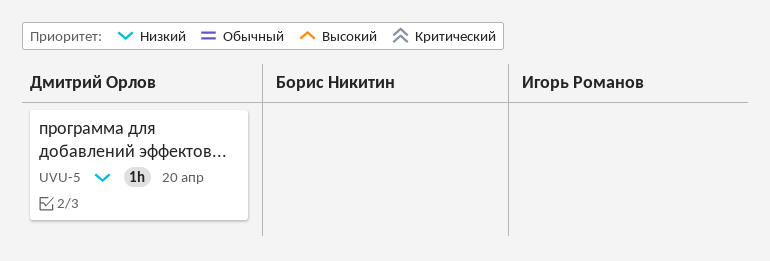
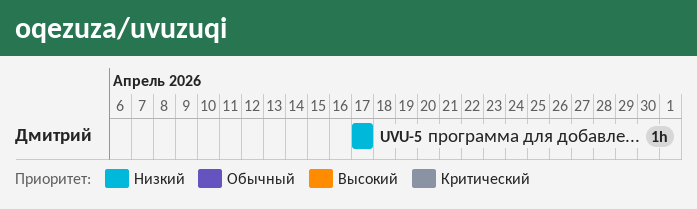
UVU-5, due: Apr 20 -> Apr 17

